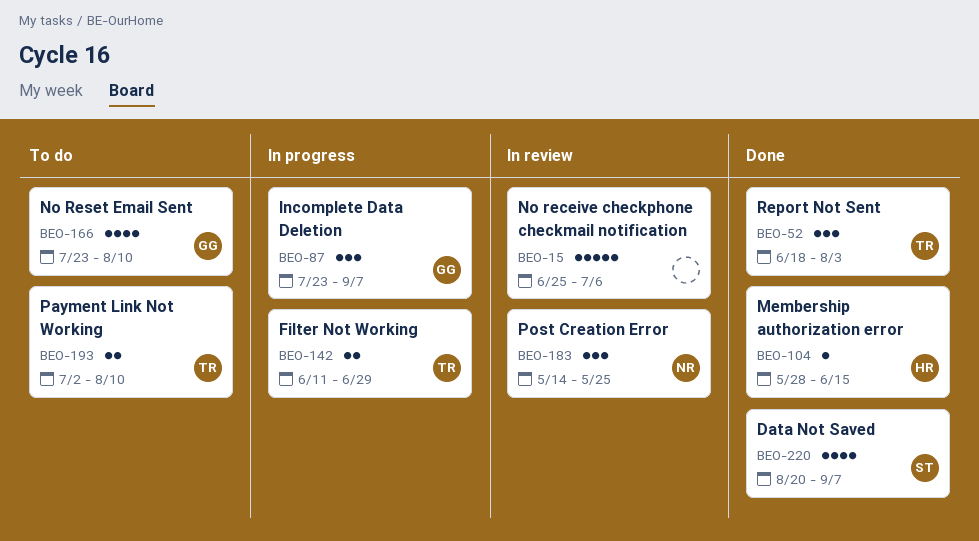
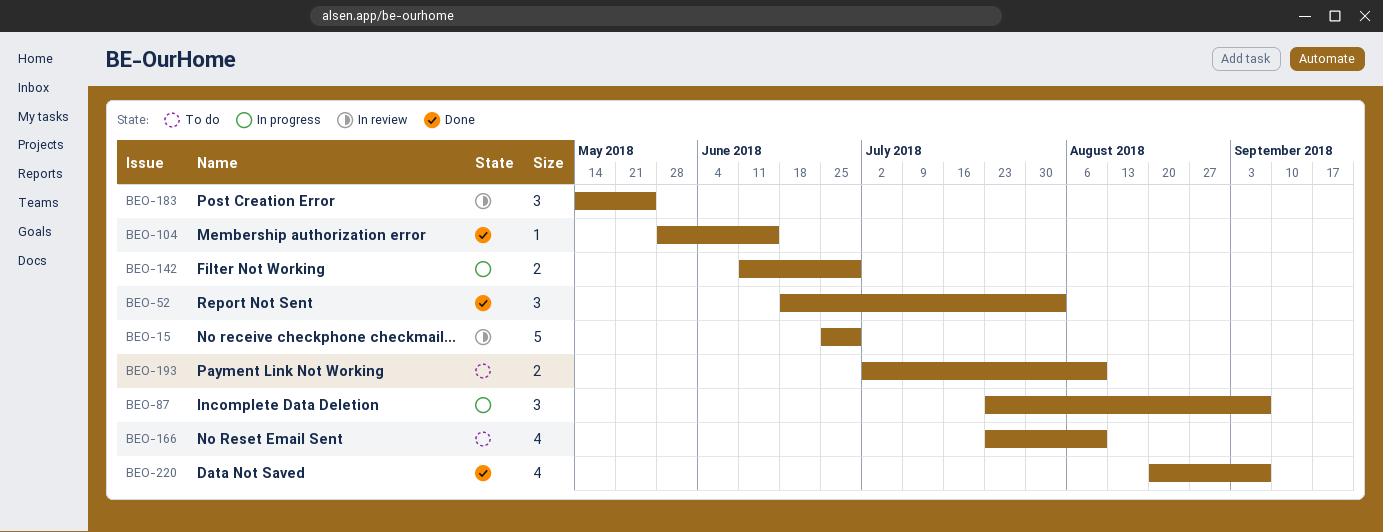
BEO-15, due: Jul 6 -> Jun 29

